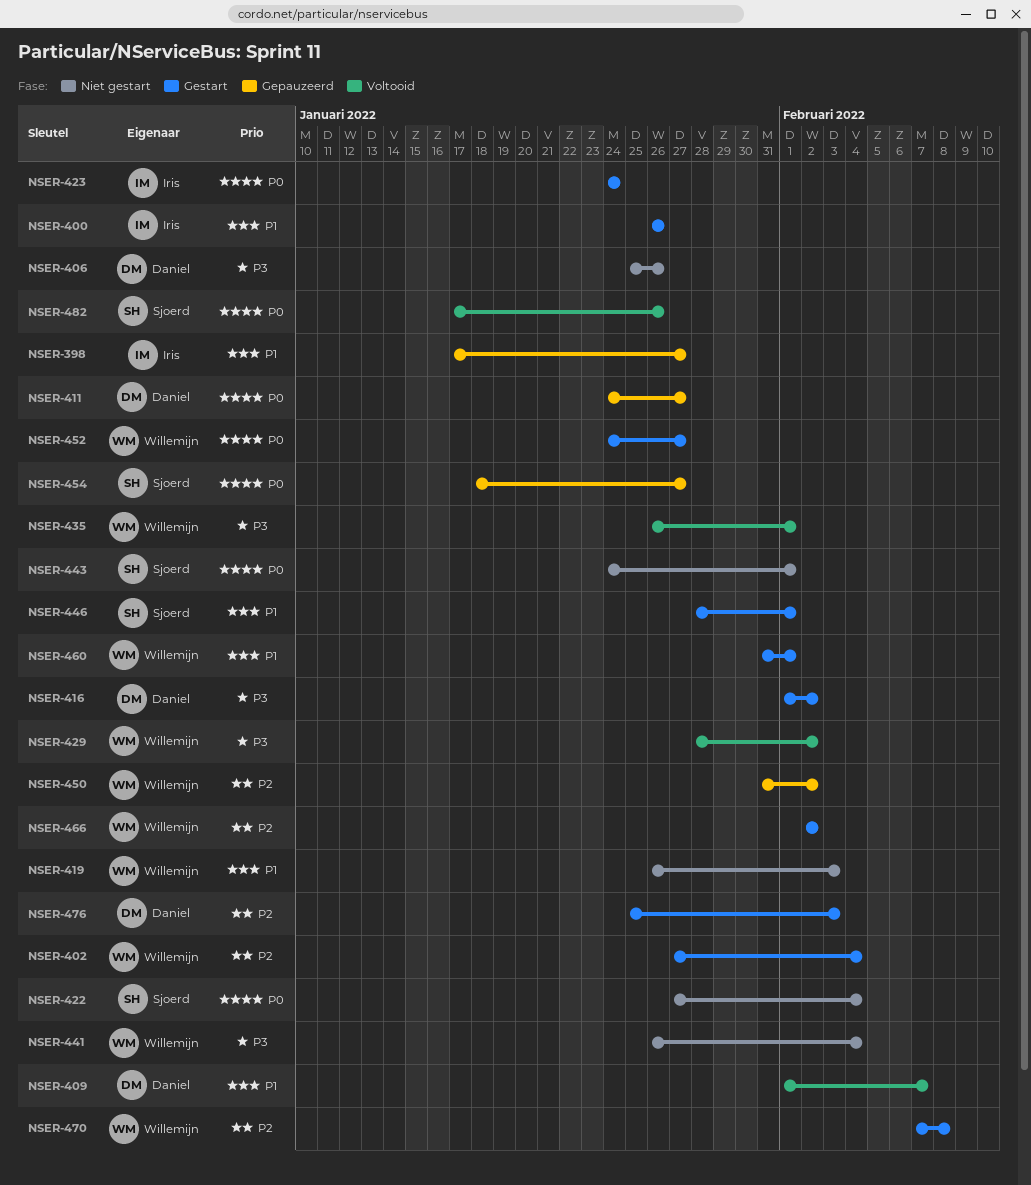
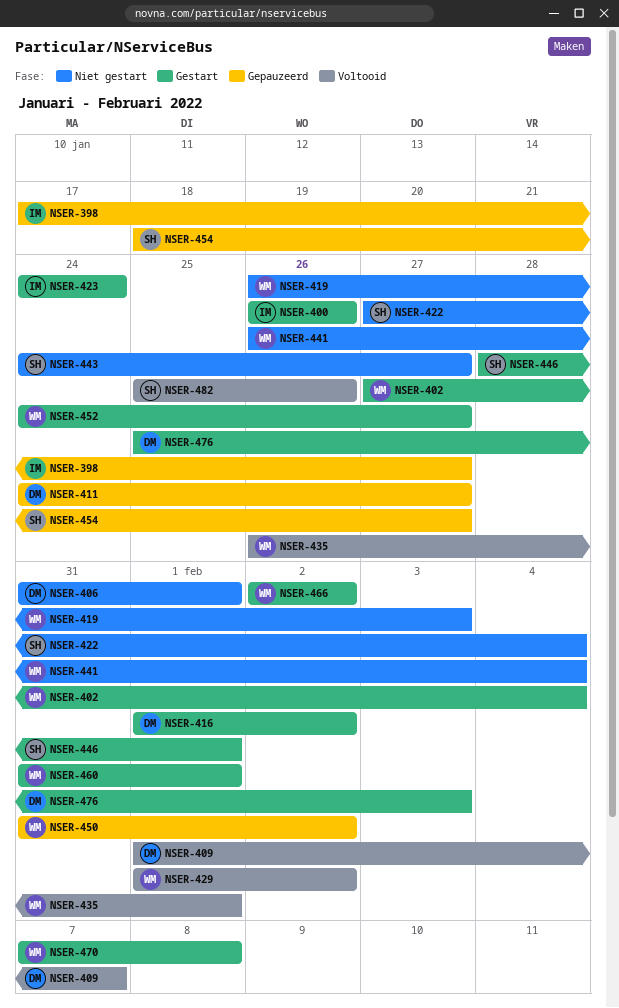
NSER-406, start: Jan 25 -> Jan 31
NSER-406, due: Jan 26 -> Feb 1
NSER-429, start: Jan 28 -> Feb 1
NSER-443, due: Feb 1 -> Jan 27
NSER-482, start: Jan 17 -> Jan 25

